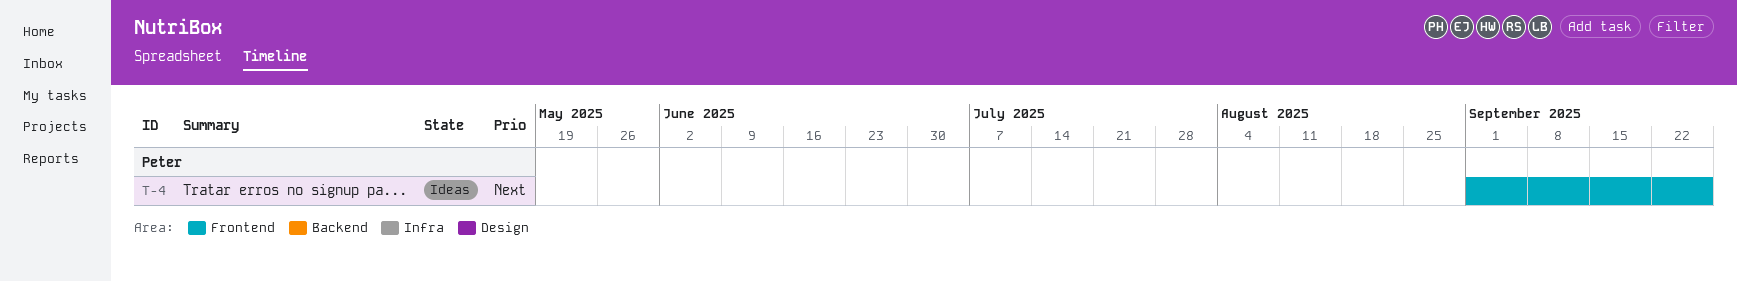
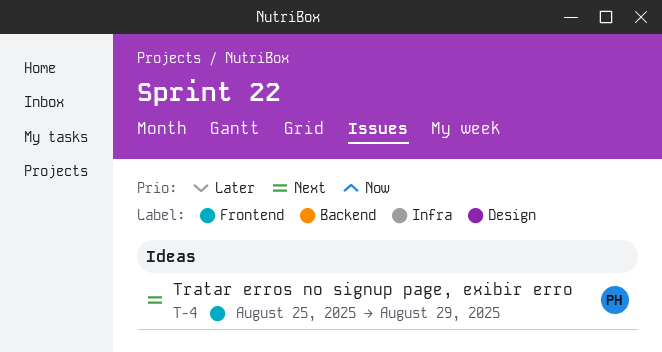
T-4, start: Sep 1 -> Aug 25
T-4, due: Sep 26 -> Aug 29

